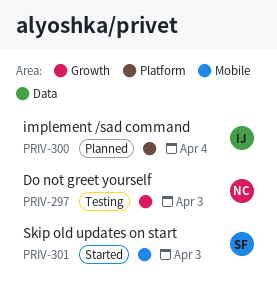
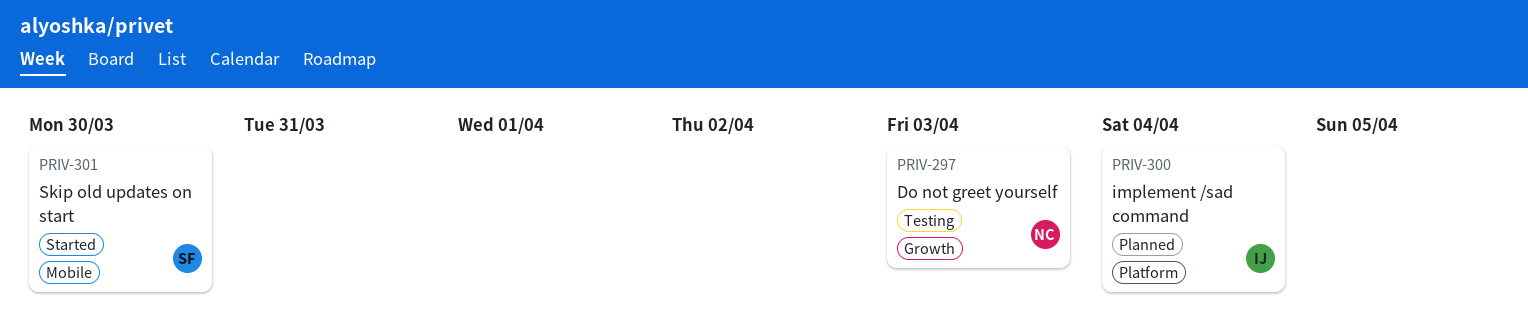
PRIV-301, due: Apr 3 -> Mar 30

